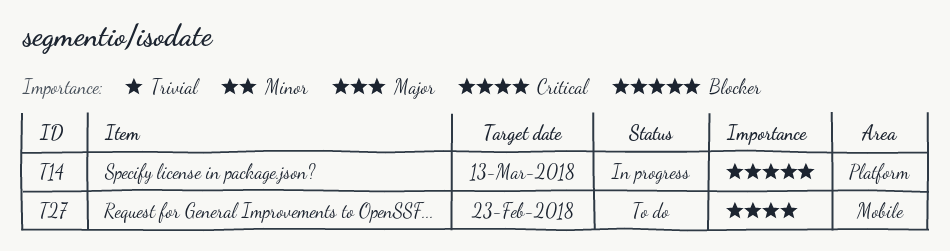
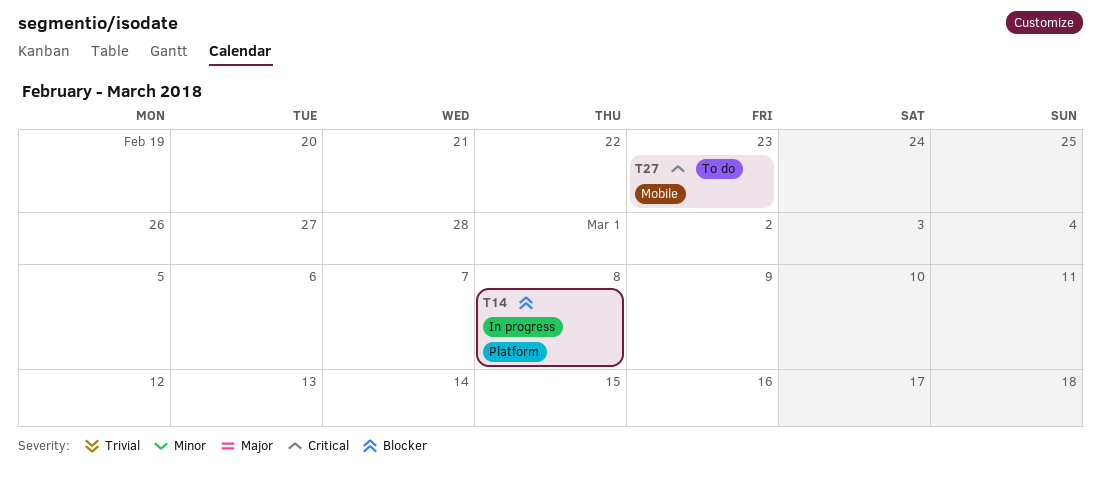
T14, due: Mar 13 -> Mar 8

